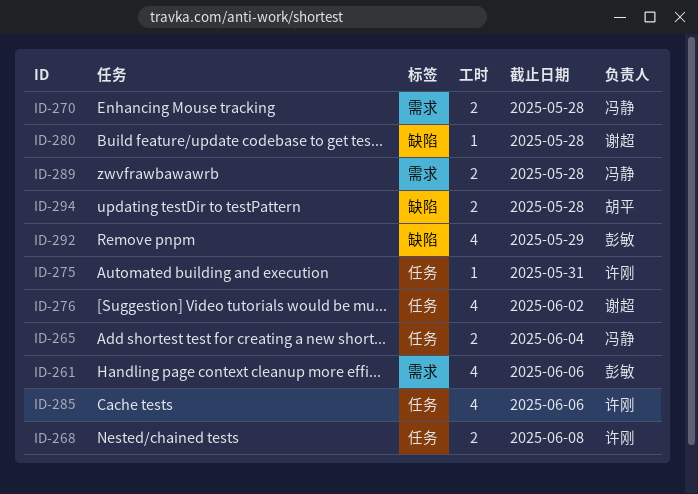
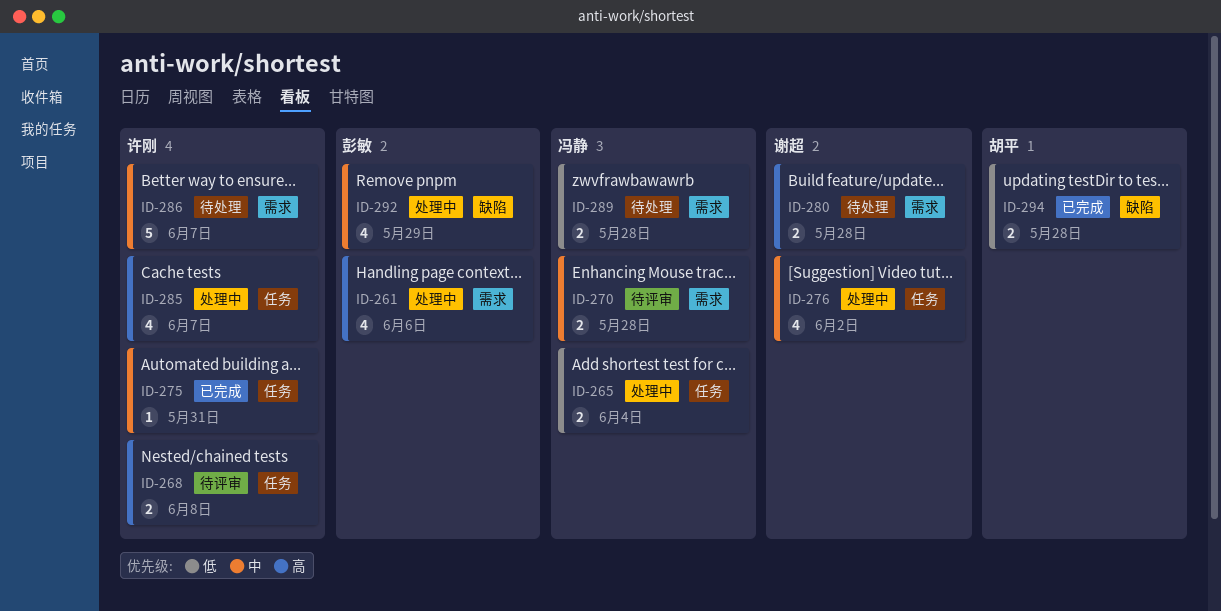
ID-280, label: 缺陷 -> 需求
ID-280, estimate: 1 -> 2
ID-285, due: Jun 6 -> Jun 7
ID-286: none -> present

